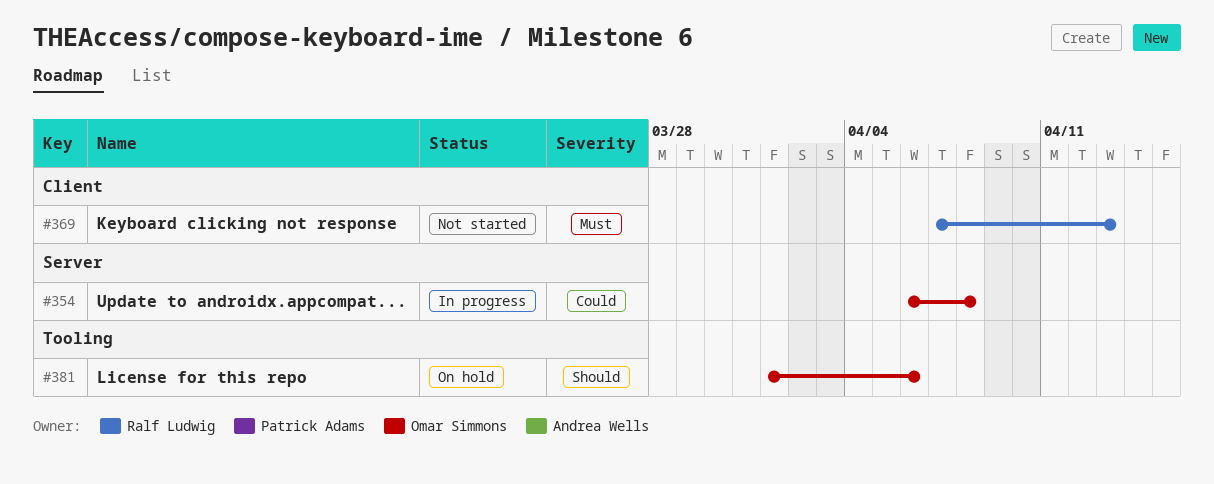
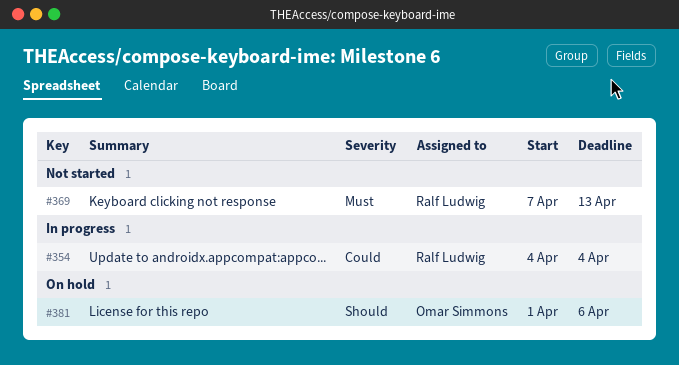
#354, owner: Omar Simmons -> Ralf Ludwig
#354, start: Apr 6 -> Apr 4
#354, due: Apr 8 -> Apr 4

